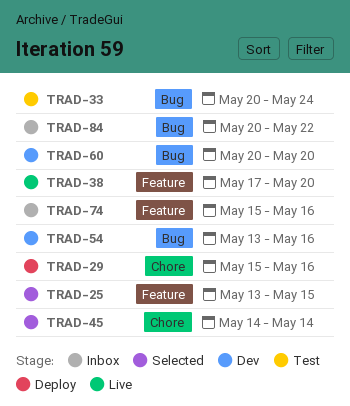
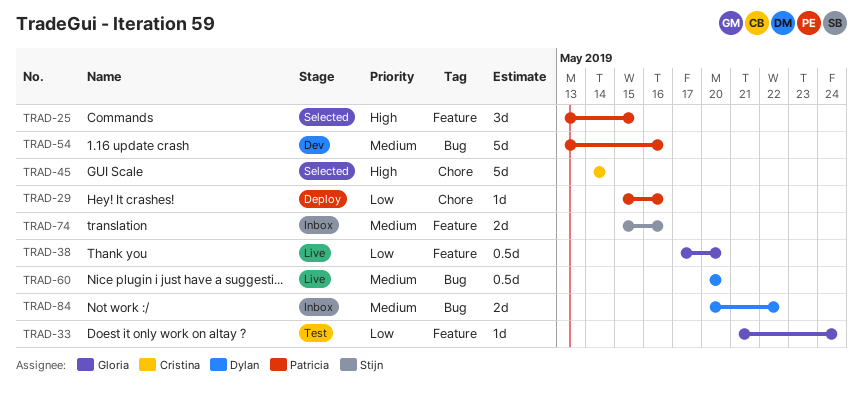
TRAD-33, label: Bug -> Feature
TRAD-33, start: May 20 -> May 21
TRAD-60, status: Dev -> Live

